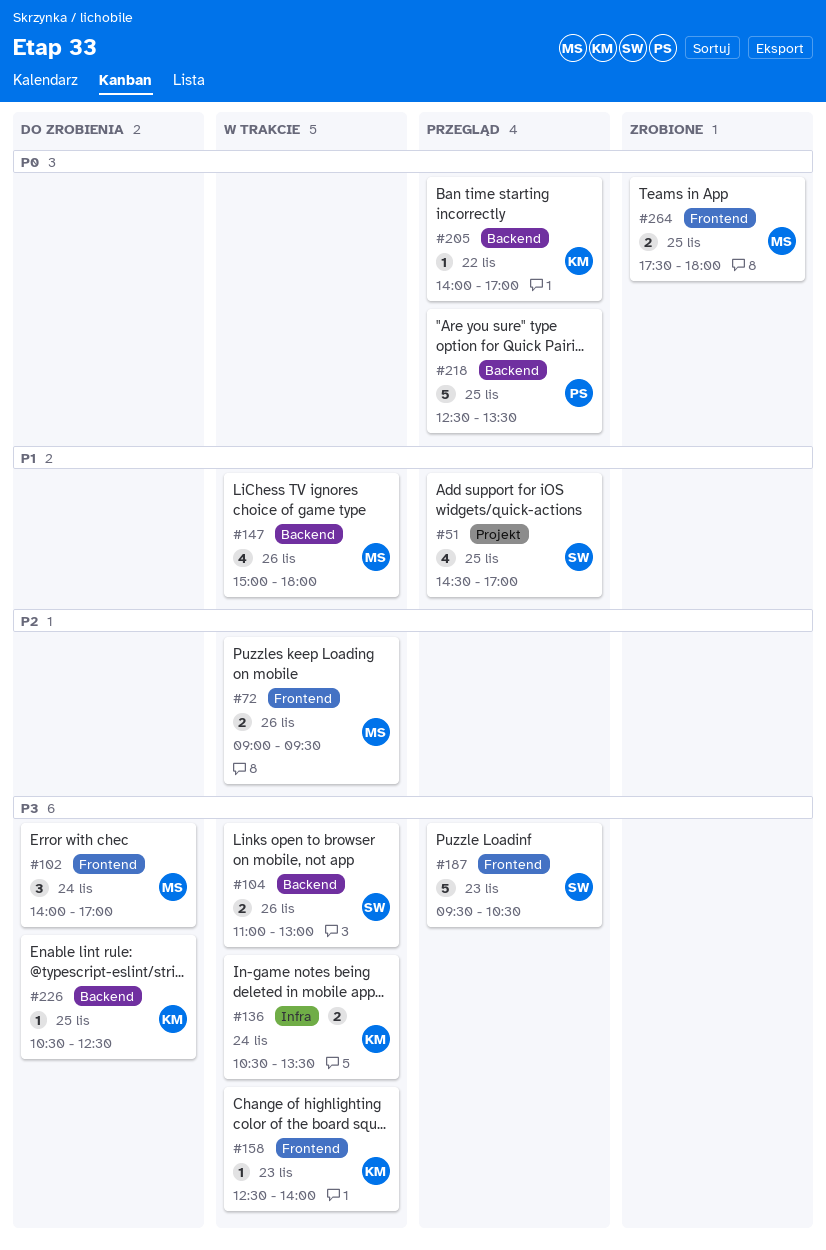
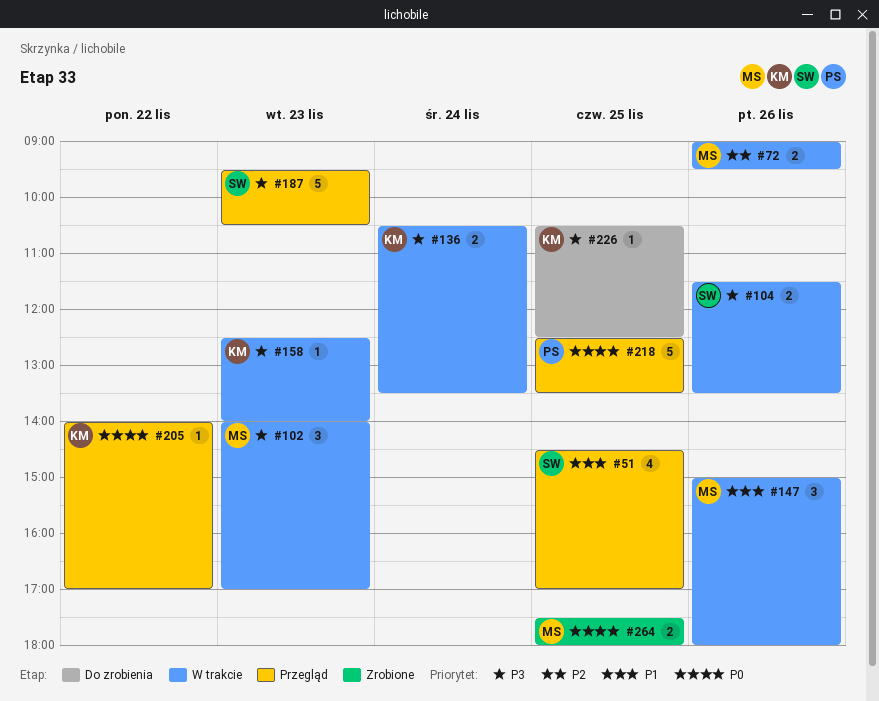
#102, status: Do zrobienia -> W trakcie
#102, day: Nov 24 -> Nov 23
#104, begins: 11:00 -> 11:30
#104, ends: 13:00 -> 13:30
#147, estimate: 4 -> 3

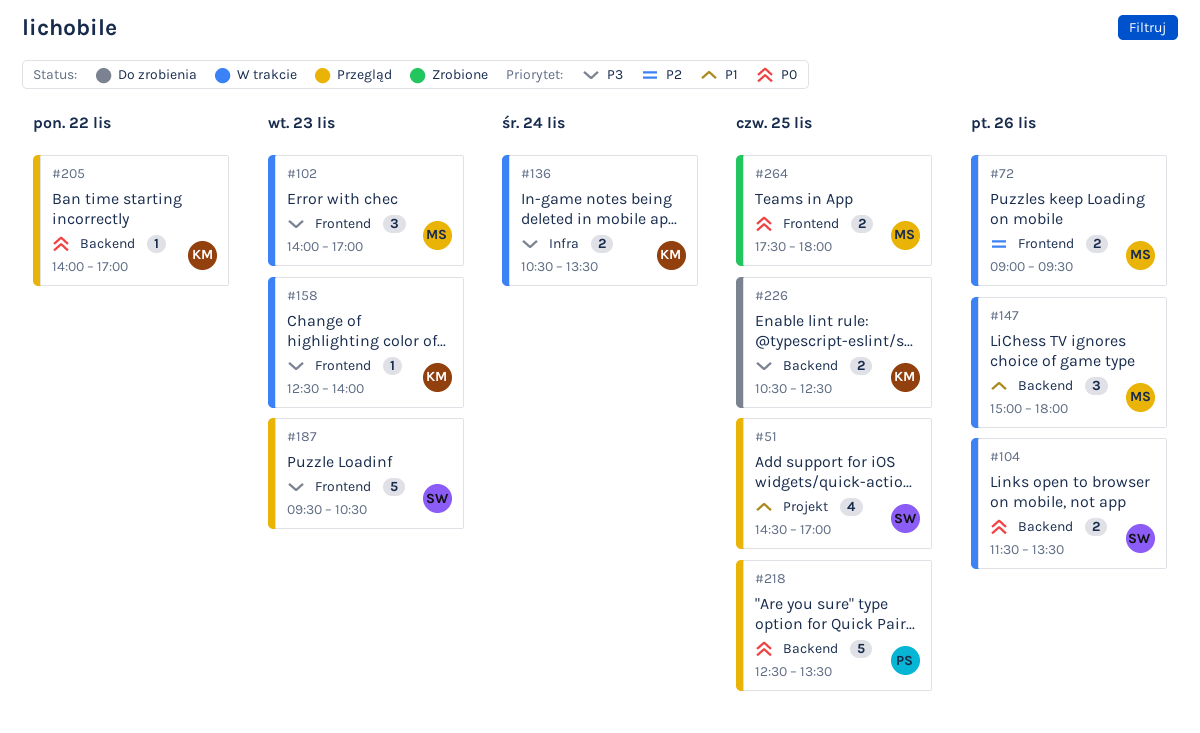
#104, priority: P3 -> P0
#226, estimate: 1 -> 2

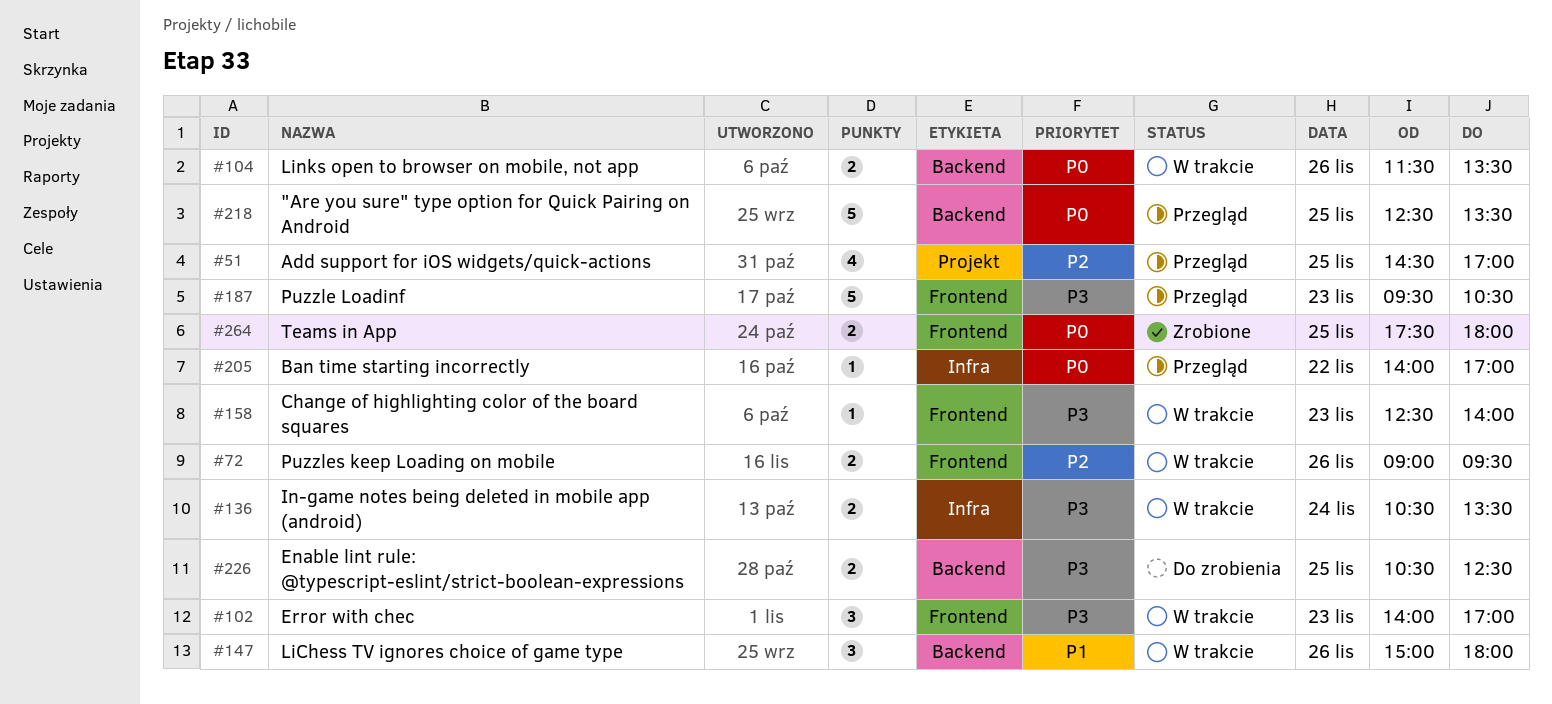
#51, priority: P1 -> P2
#205, label: Backend -> Infra

